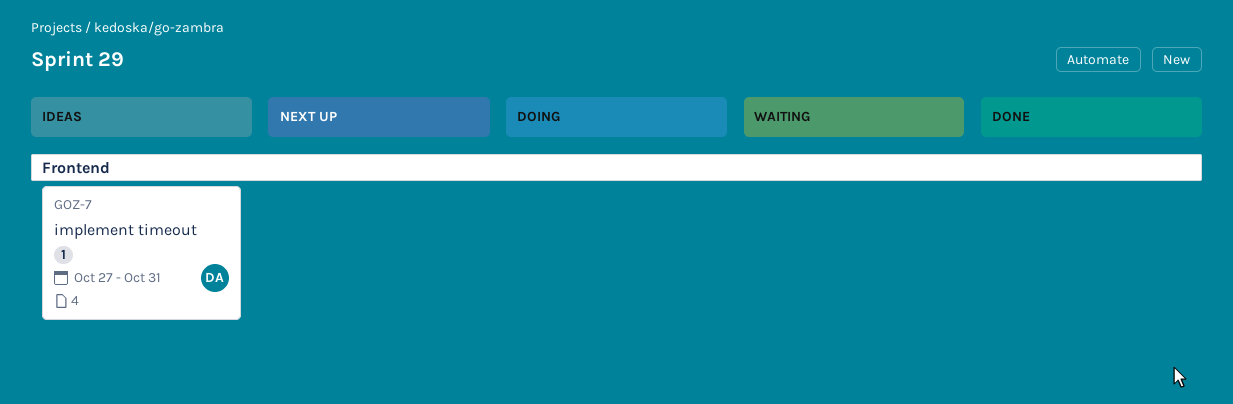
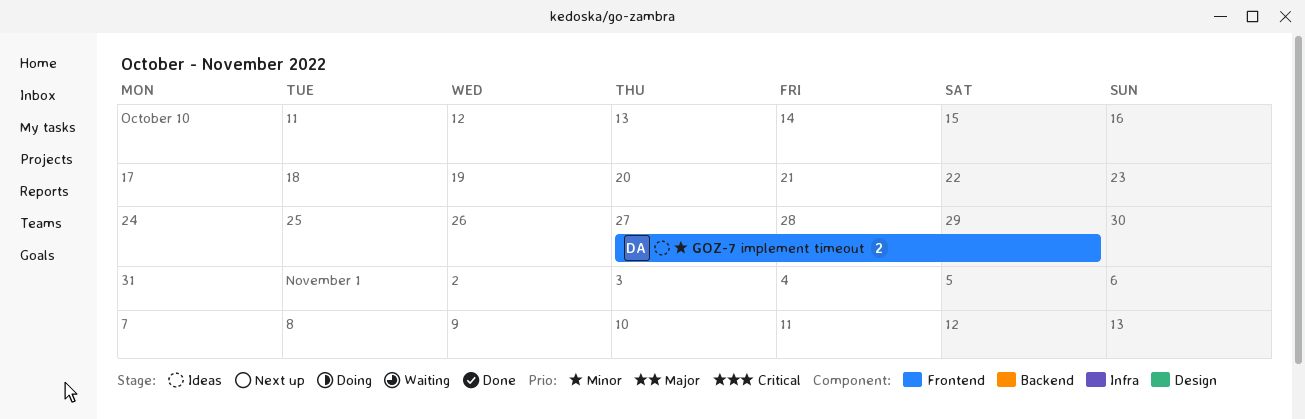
GOZ-7, estimate: 1 -> 2
GOZ-7, due: Oct 31 -> Oct 29

